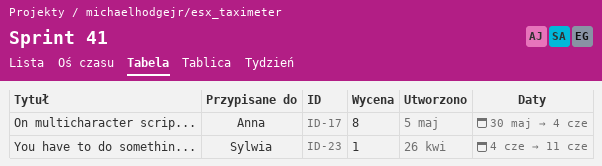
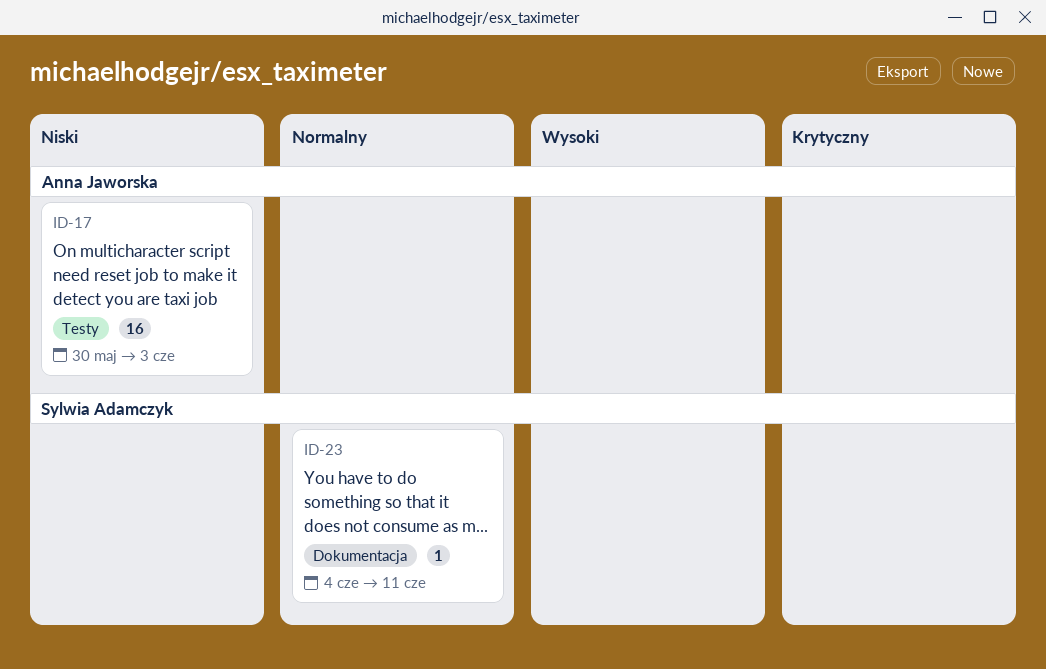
ID-17, estimate: 8 -> 16
ID-17, due: Jun 4 -> Jun 3

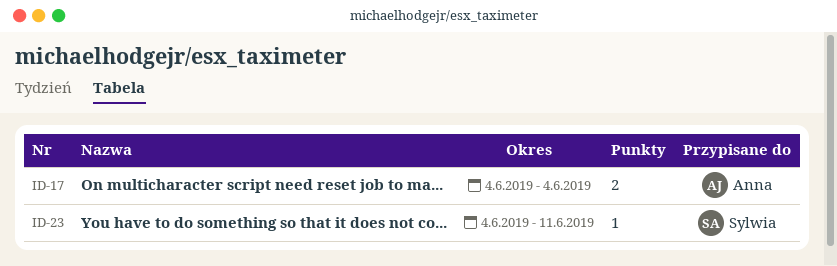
ID-17, estimate: 16 -> 2
ID-17, start: May 30 -> Jun 4
ID-17, due: Jun 3 -> Jun 4

